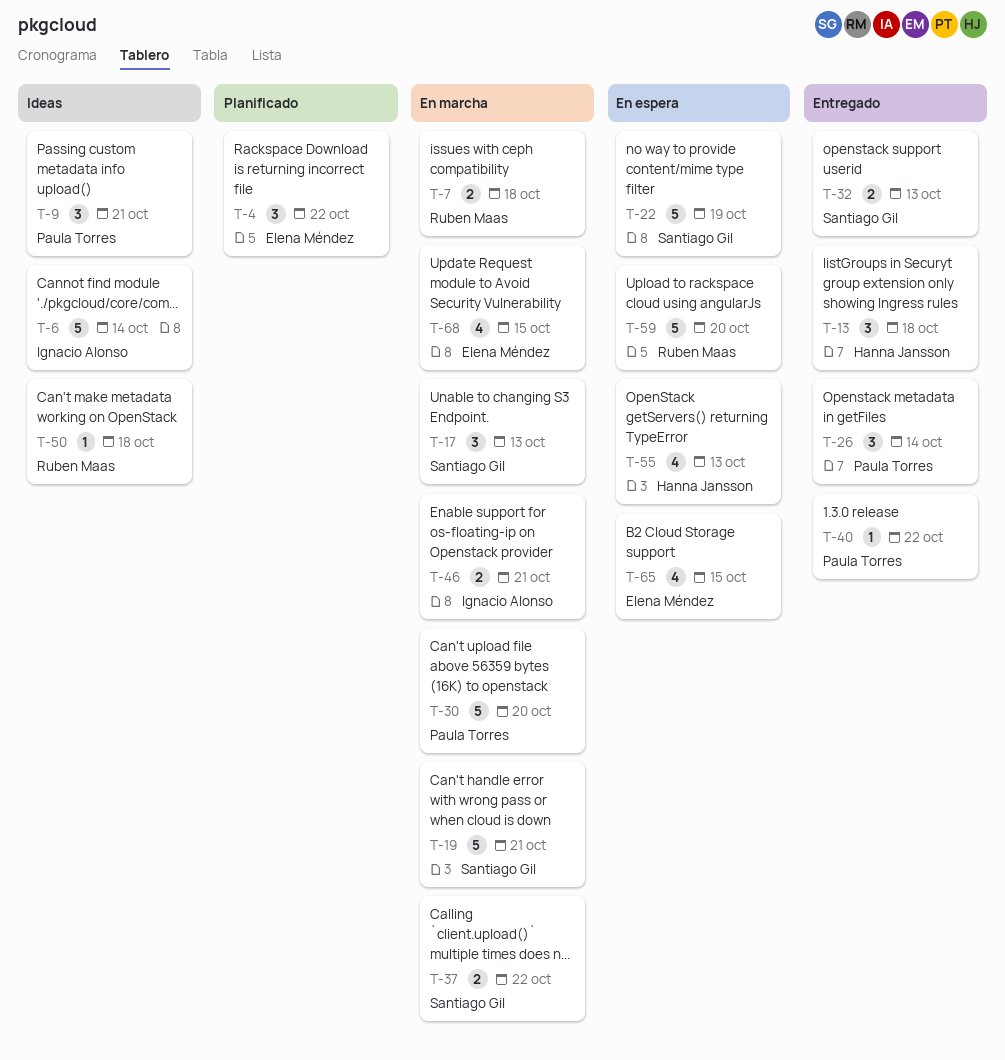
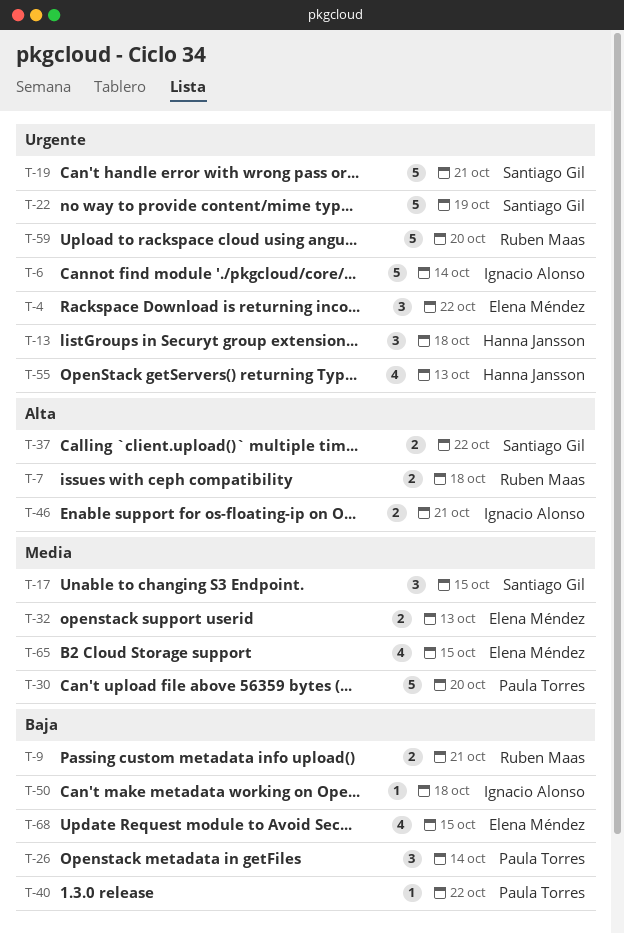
T-9, owner: Paula Torres -> Ruben Maas
T-9, estimate: 3 -> 2
T-17, due: Oct 13 -> Oct 15
T-32, owner: Santiago Gil -> Elena Méndez
T-50, owner: Ruben Maas -> Ignacio Alonso

